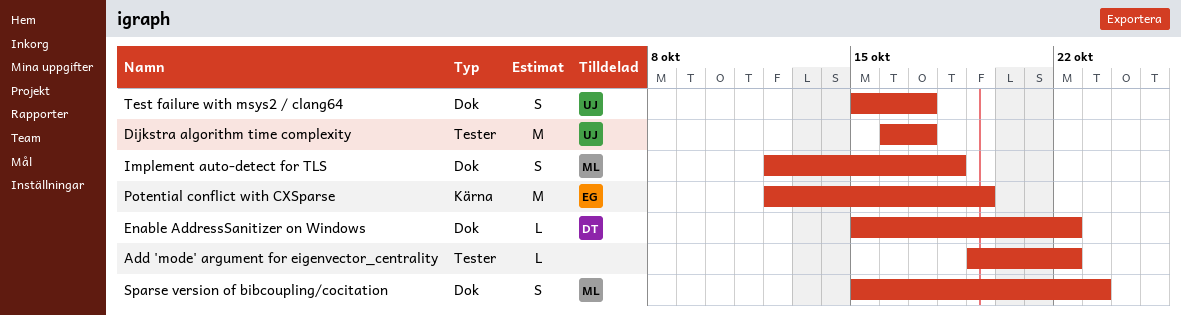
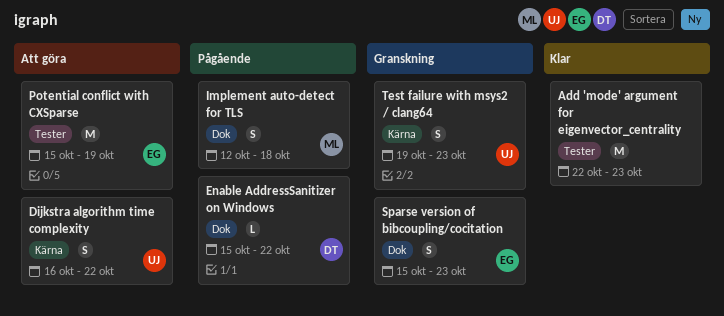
Add 'mode' argument for eigenvector_centrality, estimate: L -> M
Add 'mode' argument for eigenvector_centrality, start: Oct 19 -> Oct 22
Add 'mode' argument for eigenvector_centrality, due: Oct 22 -> Oct 23
Dijkstra algorithm time complexity, label: Tester -> Kärna
Dijkstra algorithm time complexity, estimate: M -> S
Dijkstra algorithm time complexity, due: Oct 17 -> Oct 22
Potential conflict with CXSparse, label: Kärna -> Tester
Potential conflict with CXSparse, start: Oct 12 -> Oct 15
Sparse version of bibcoupling/cocitation, owner: ML -> EG
Test failure with msys2 / clang64, label: Dok -> Kärna
Test failure with msys2 / clang64, start: Oct 15 -> Oct 19
Test failure with msys2 / clang64, due: Oct 17 -> Oct 23

